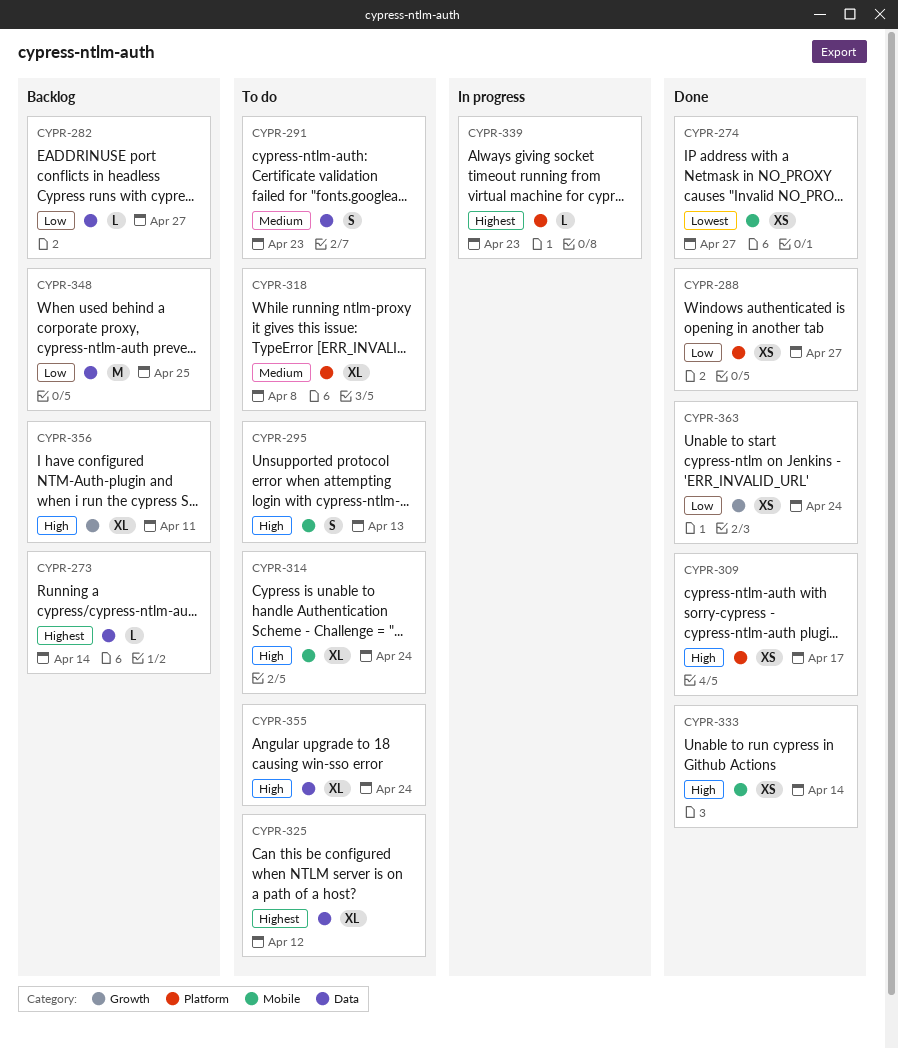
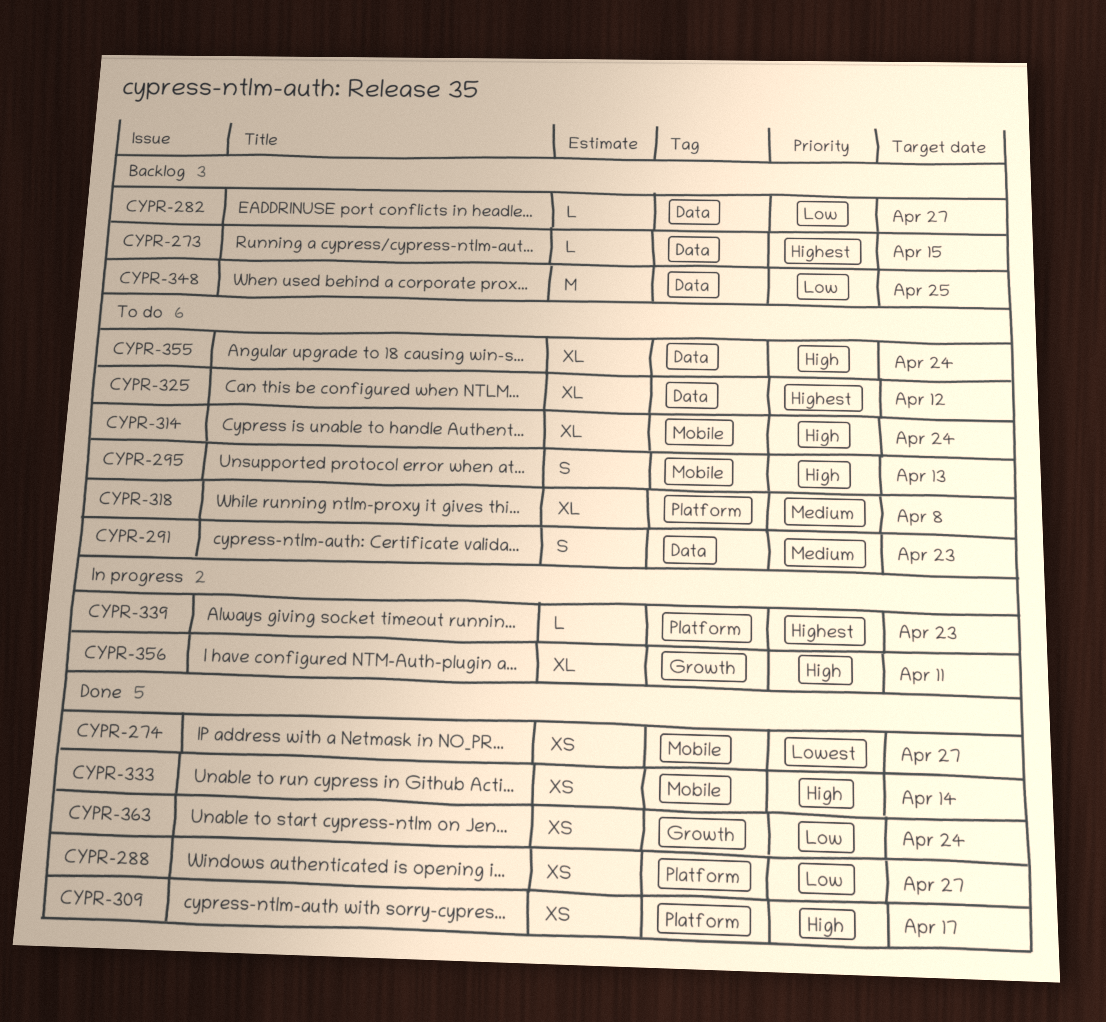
CYPR-273, due: Apr 14 -> Apr 15
CYPR-356, status: Backlog -> In progress

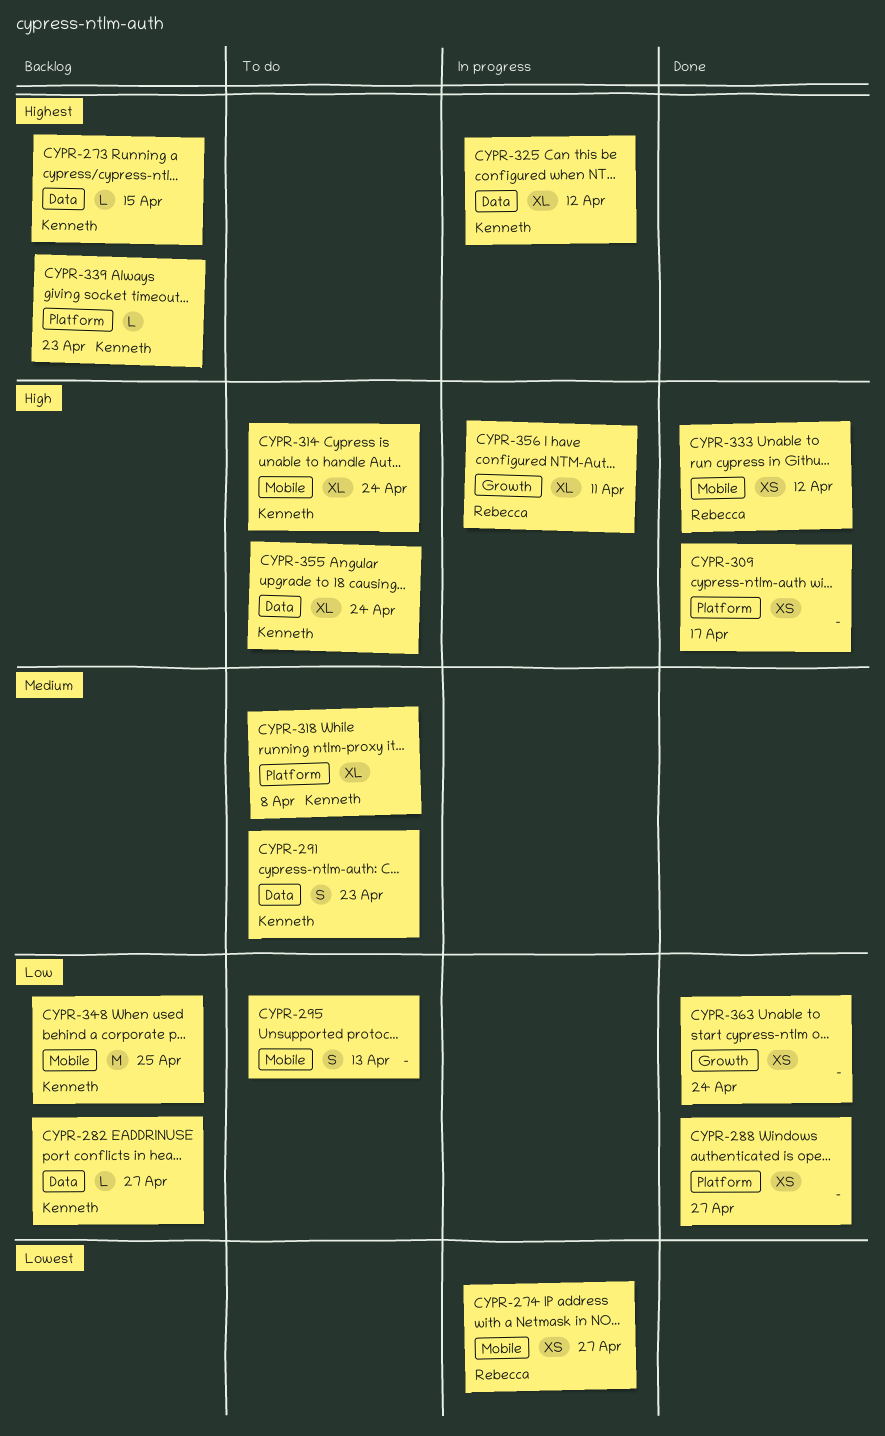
CYPR-274, status: Done -> In progress
CYPR-295, priority: High -> Low
CYPR-325, status: To do -> In progress
CYPR-333, due: Apr 14 -> Apr 12
CYPR-339, status: In progress -> Backlog
CYPR-348, label: Data -> Mobile

